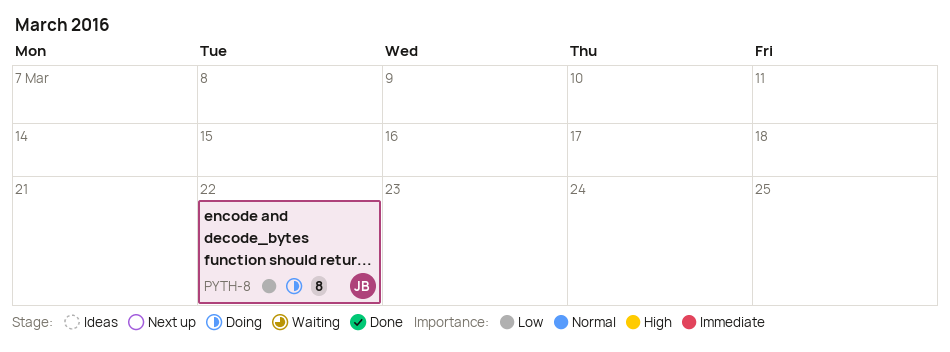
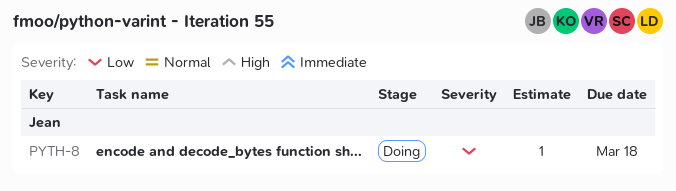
PYTH-8, estimate: 8 -> 1
PYTH-8, due: Mar 22 -> Mar 18

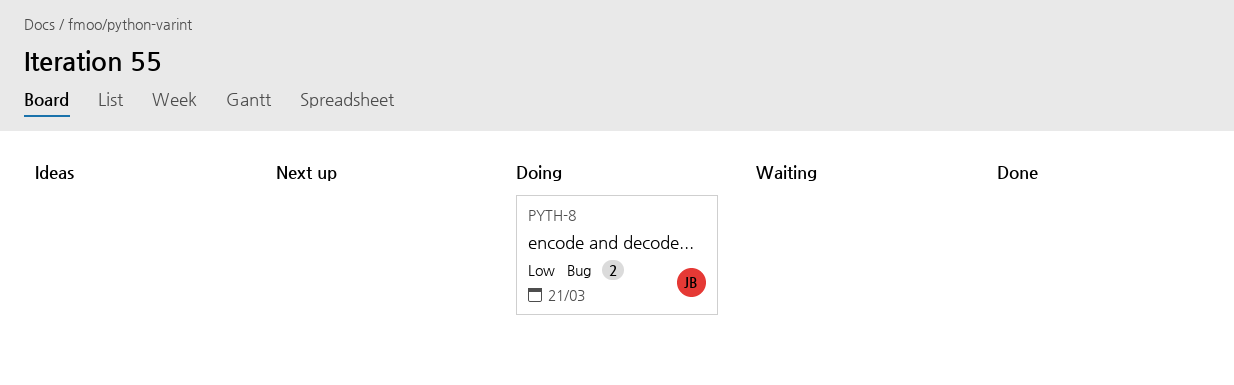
PYTH-8, estimate: 1 -> 2
PYTH-8, due: Mar 18 -> Mar 21

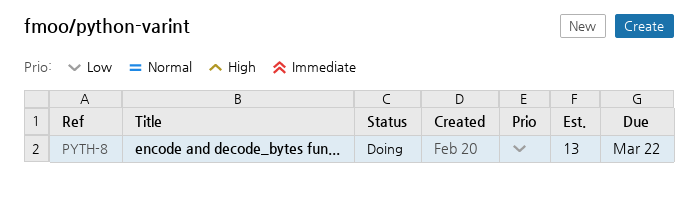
PYTH-8, estimate: 2 -> 13
PYTH-8, due: Mar 21 -> Mar 22

